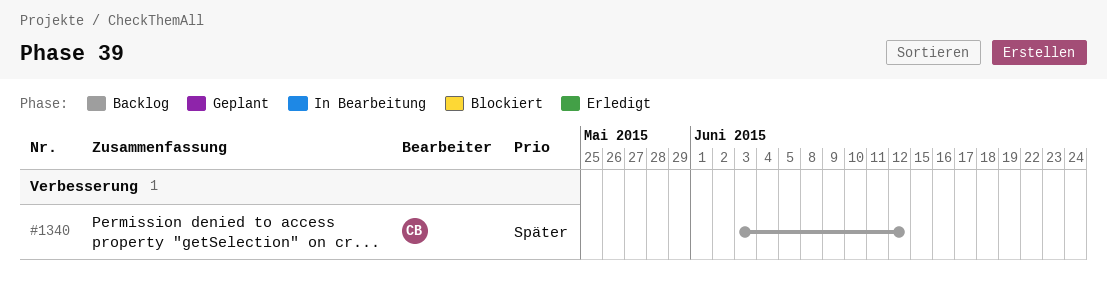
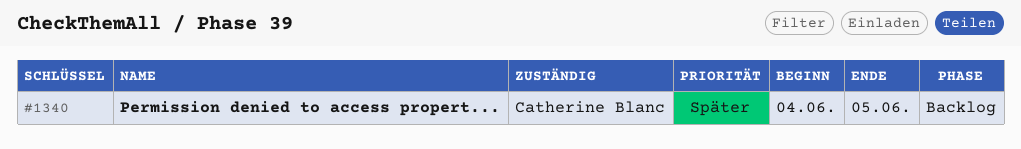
#1340, start: Jun 3 -> Jun 4
#1340, due: Jun 12 -> Jun 5

